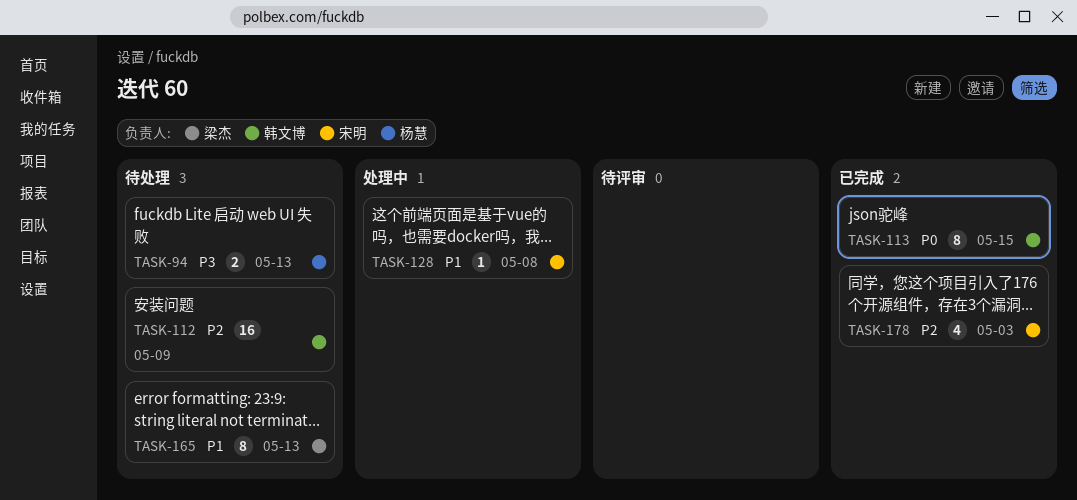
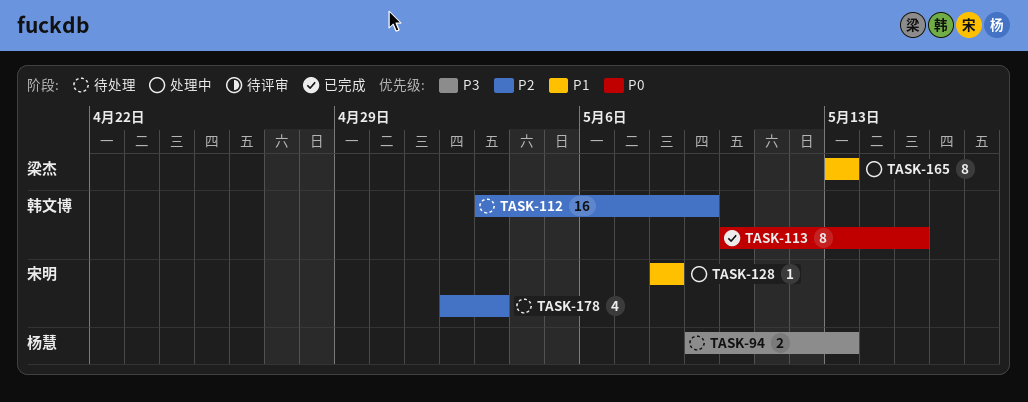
TASK-165, status: 待处理 -> 处理中
TASK-178, status: 已完成 -> 待处理

